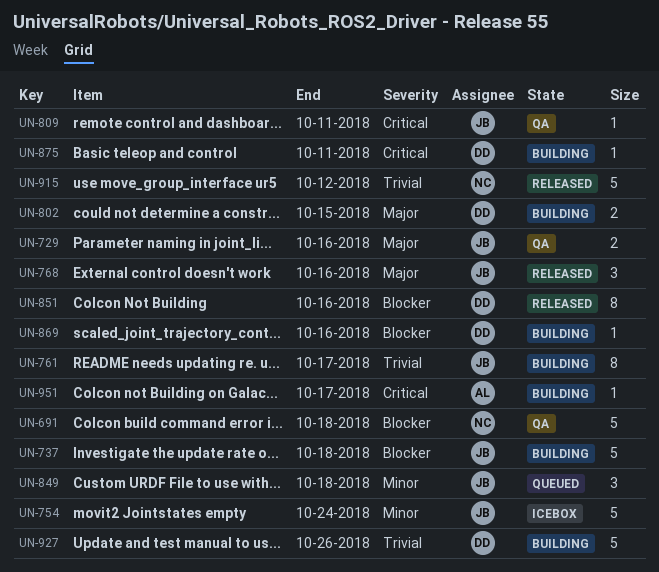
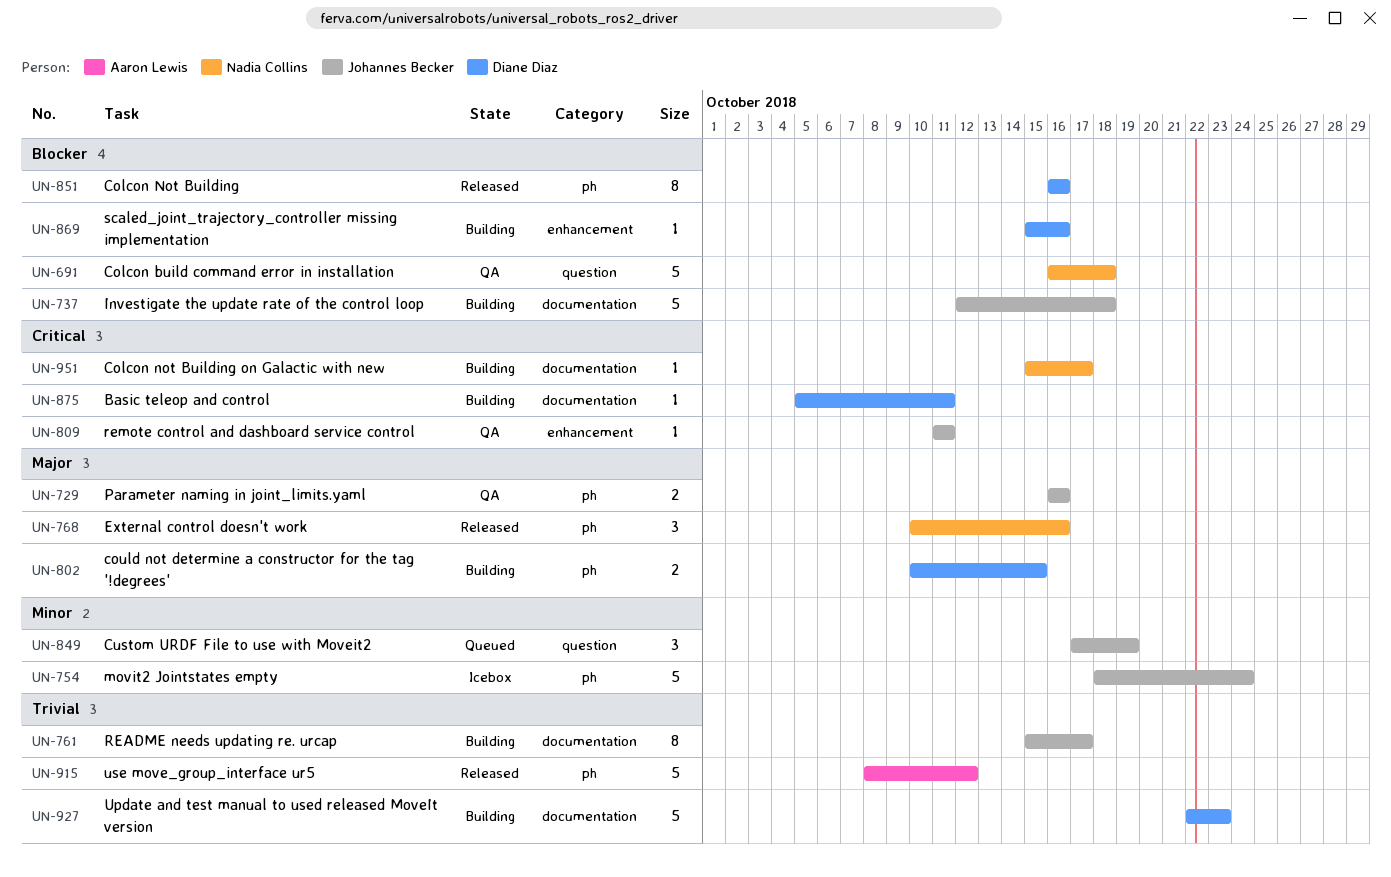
UN-768, owner: Johannes Becker -> Nadia Collins
UN-849, due: Oct 18 -> Oct 19
UN-915, owner: Nadia Collins -> Aaron Lewis
UN-927, due: Oct 26 -> Oct 23
UN-951, owner: Aaron Lewis -> Nadia Collins

